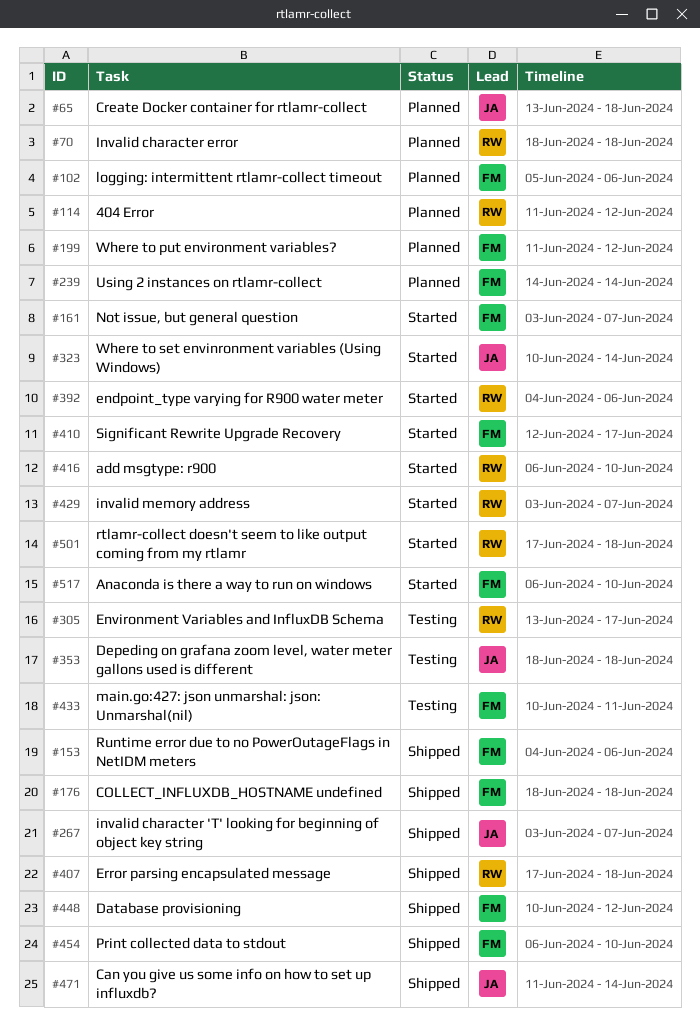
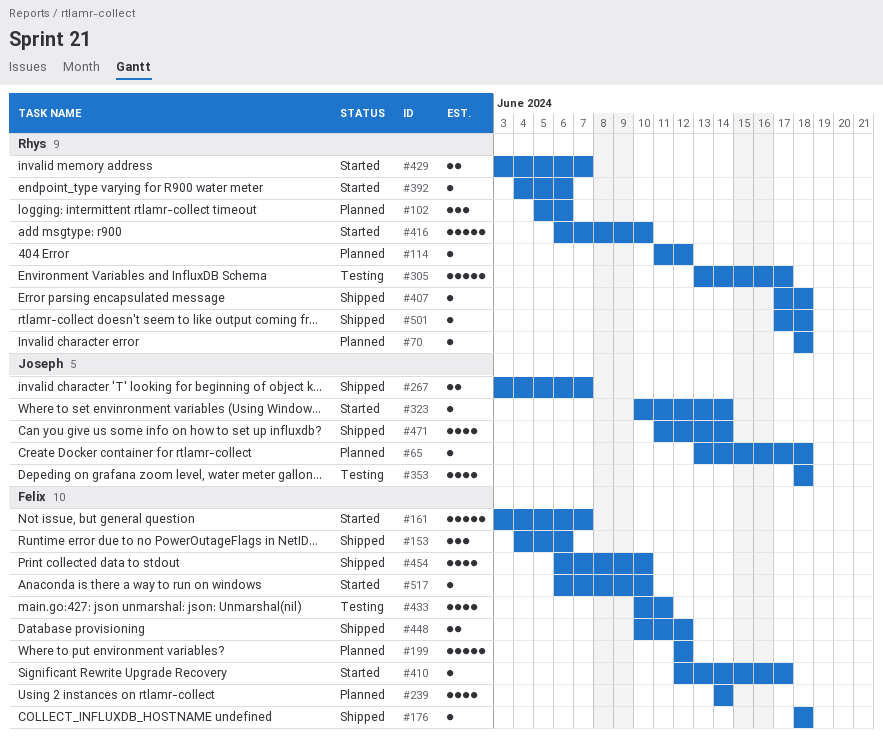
#102, owner: Felix -> Rhys
#199, start: Jun 11 -> Jun 12
#501, status: Started -> Shipped

